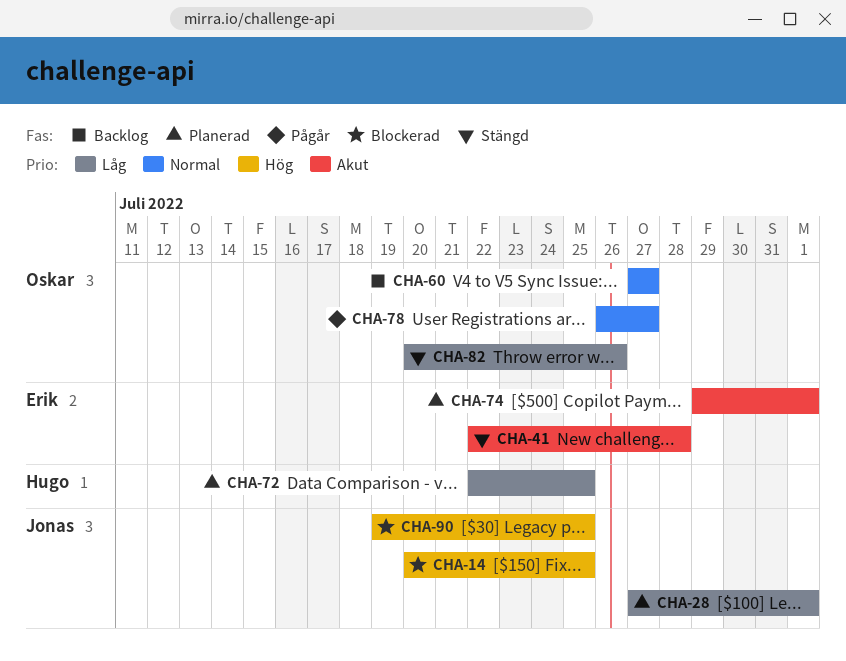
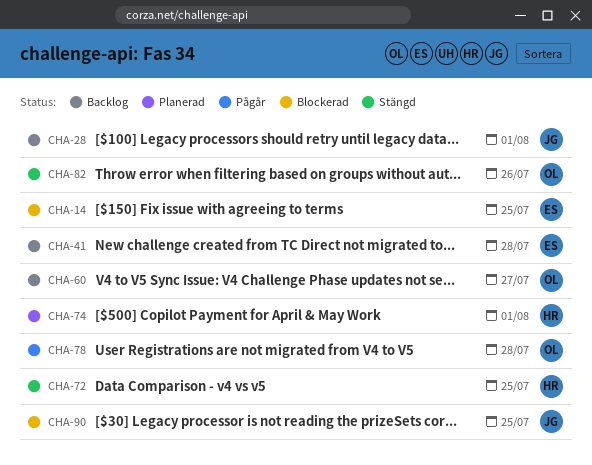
CHA-14, owner: Jonas -> Erik
CHA-28, status: Planerad -> Backlog
CHA-41, status: Stängd -> Backlog
CHA-72, status: Planerad -> Stängd
CHA-74, owner: Erik -> Hugo
CHA-78, due: Jul 27 -> Jul 28

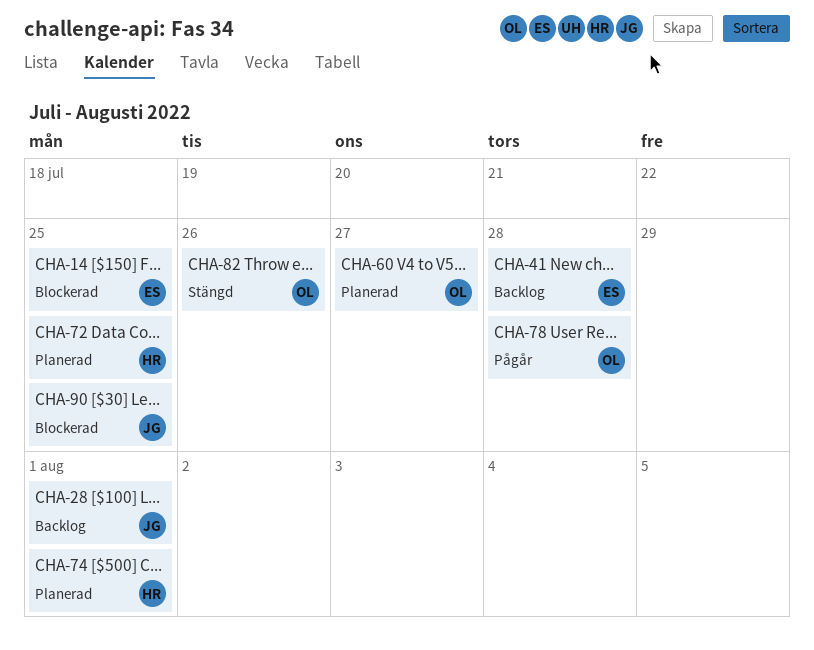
CHA-60, status: Backlog -> Planerad
CHA-72, status: Stängd -> Planerad

